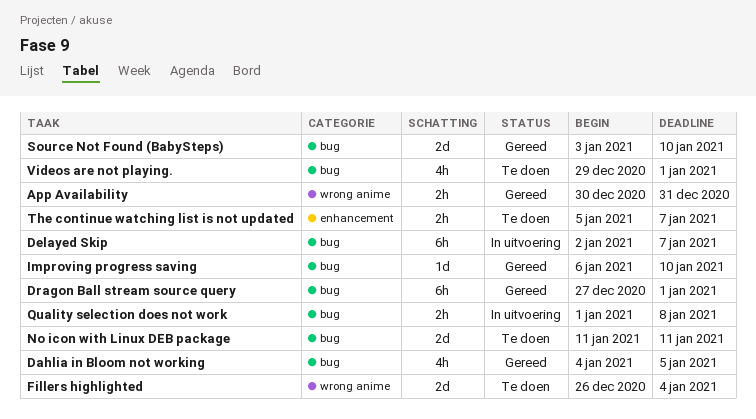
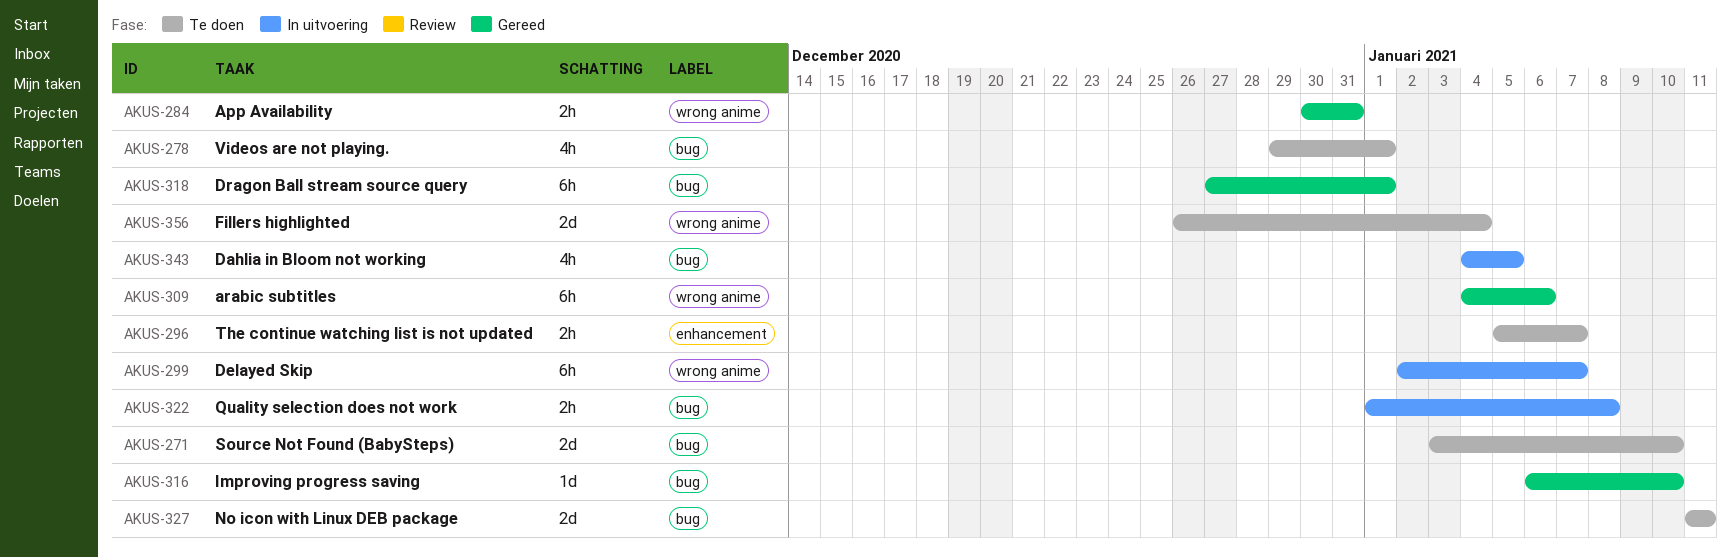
arabic subtitles: none -> present
Dahlia in Bloom not working, status: Gereed -> In uitvoering
Delayed Skip, label: bug -> wrong anime
Source Not Found (BabySteps), status: Gereed -> Te doen

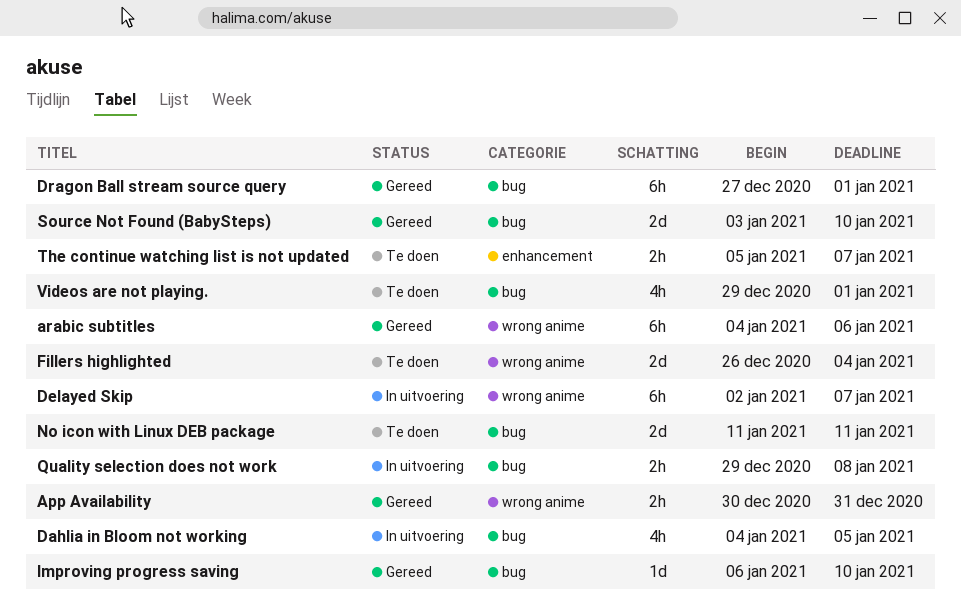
Quality selection does not work, start: Jan 1 -> Dec 29
Source Not Found (BabySteps), status: Te doen -> Gereed

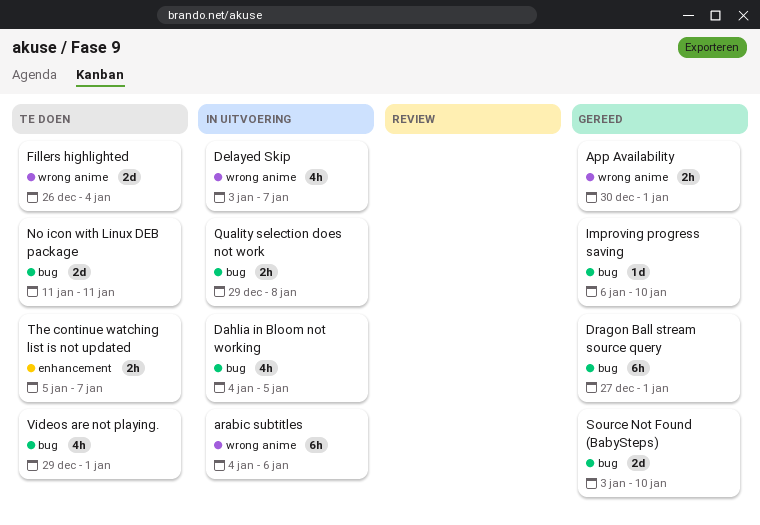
App Availability, due: Dec 31 -> Jan 1
arabic subtitles, status: Gereed -> In uitvoering
Delayed Skip, estimate: 6h -> 4h
Delayed Skip, start: Jan 2 -> Jan 3

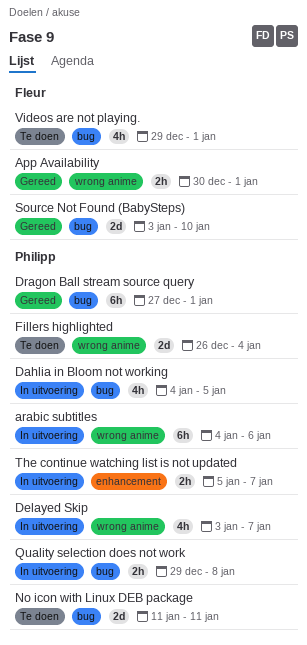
Improving progress saving: present -> none
The continue watching list is not updated, status: Te doen -> In uitvoering

